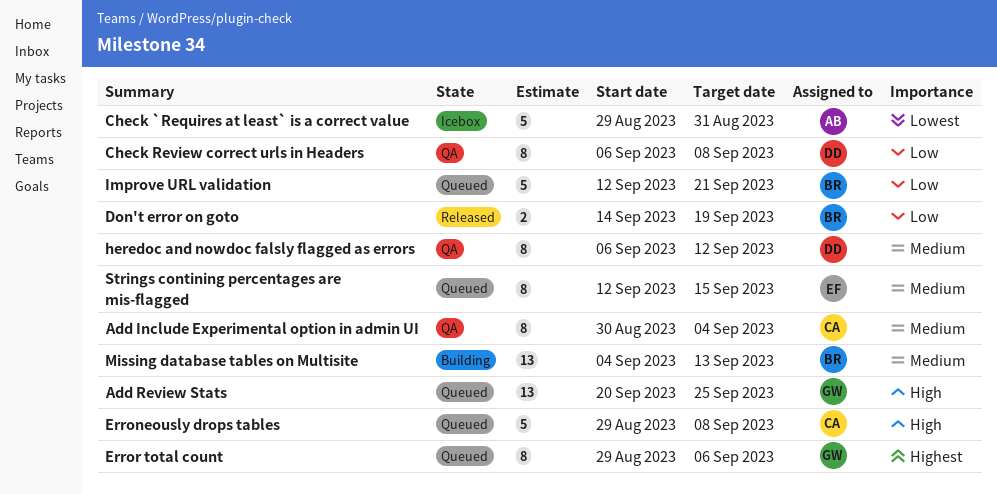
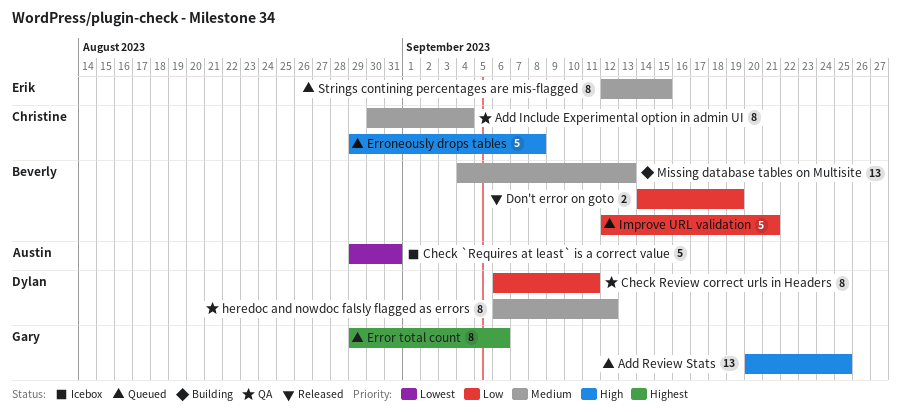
Check Review correct urls in Headers, due: Sep 8 -> Sep 11

